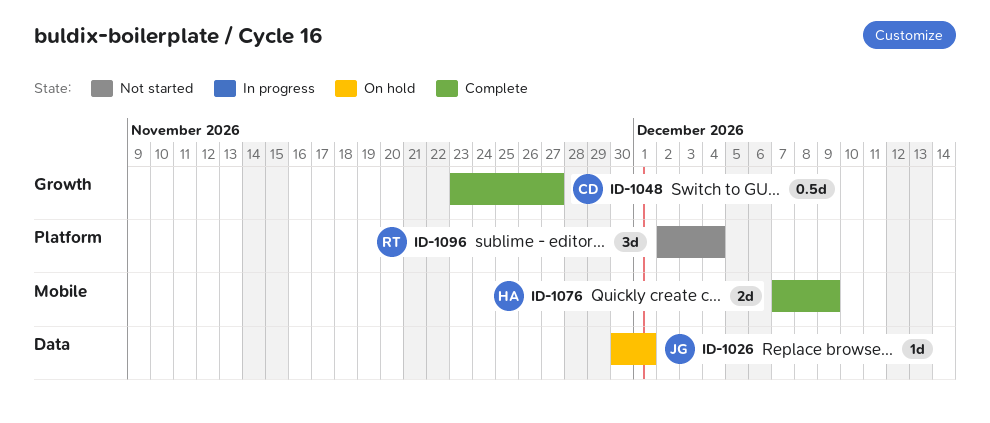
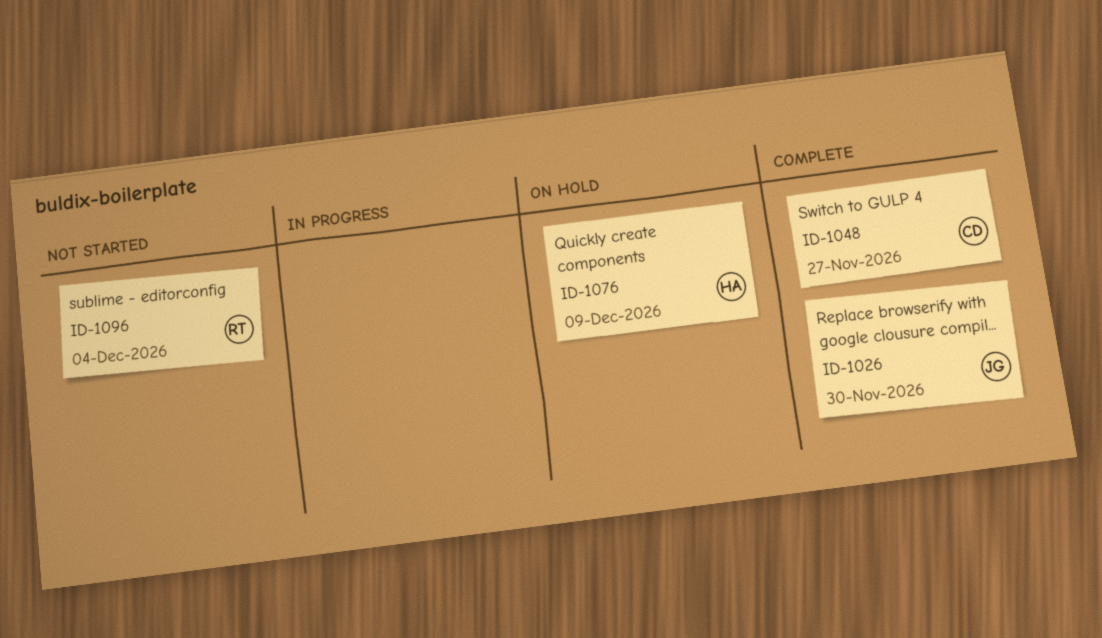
ID-1026, status: On hold -> Complete
ID-1026, due: Dec 1 -> Nov 30
ID-1076, status: Complete -> On hold

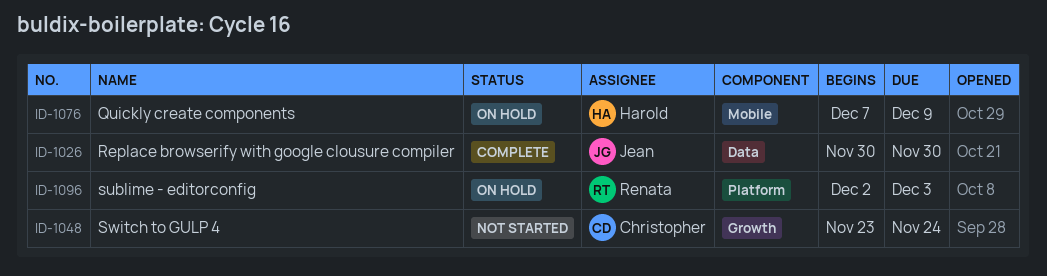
ID-1048, status: Complete -> Not started
ID-1048, due: Nov 27 -> Nov 24
ID-1096, status: Not started -> On hold
ID-1096, due: Dec 4 -> Dec 3

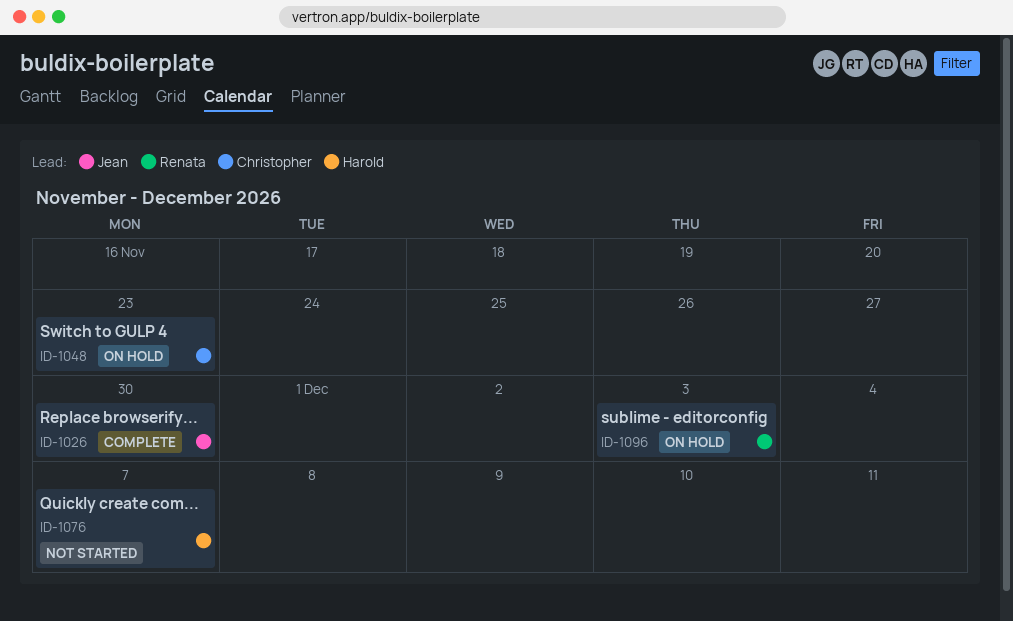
ID-1048, status: Not started -> On hold
ID-1048, due: Nov 24 -> Nov 23
ID-1076, status: On hold -> Not started
ID-1076, due: Dec 9 -> Dec 7

